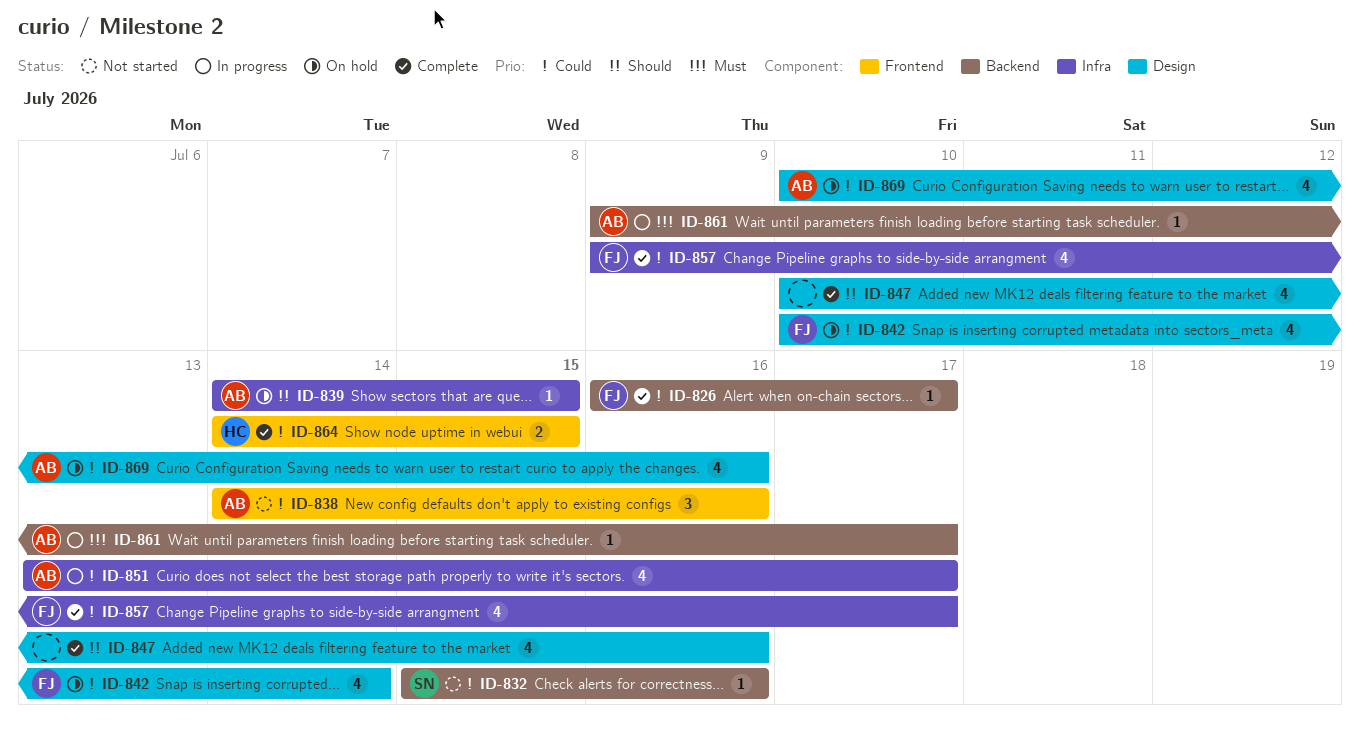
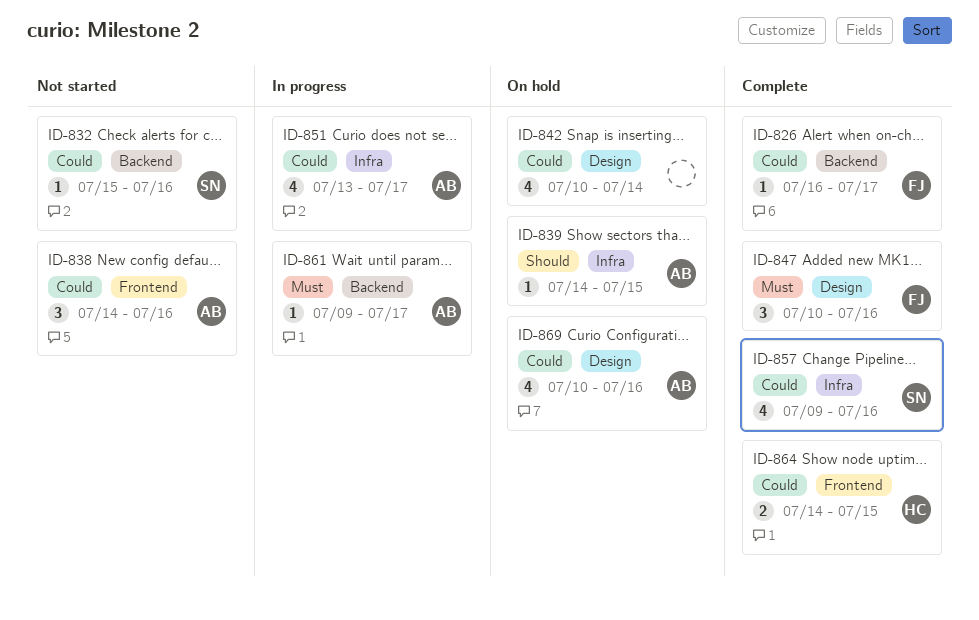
ID-842, owner: FJ -> none
ID-847, owner: none -> FJ
ID-847, priority: Should -> Must
ID-847, estimate: 4 -> 3
ID-857, owner: FJ -> SN
ID-857, due: Jul 17 -> Jul 16

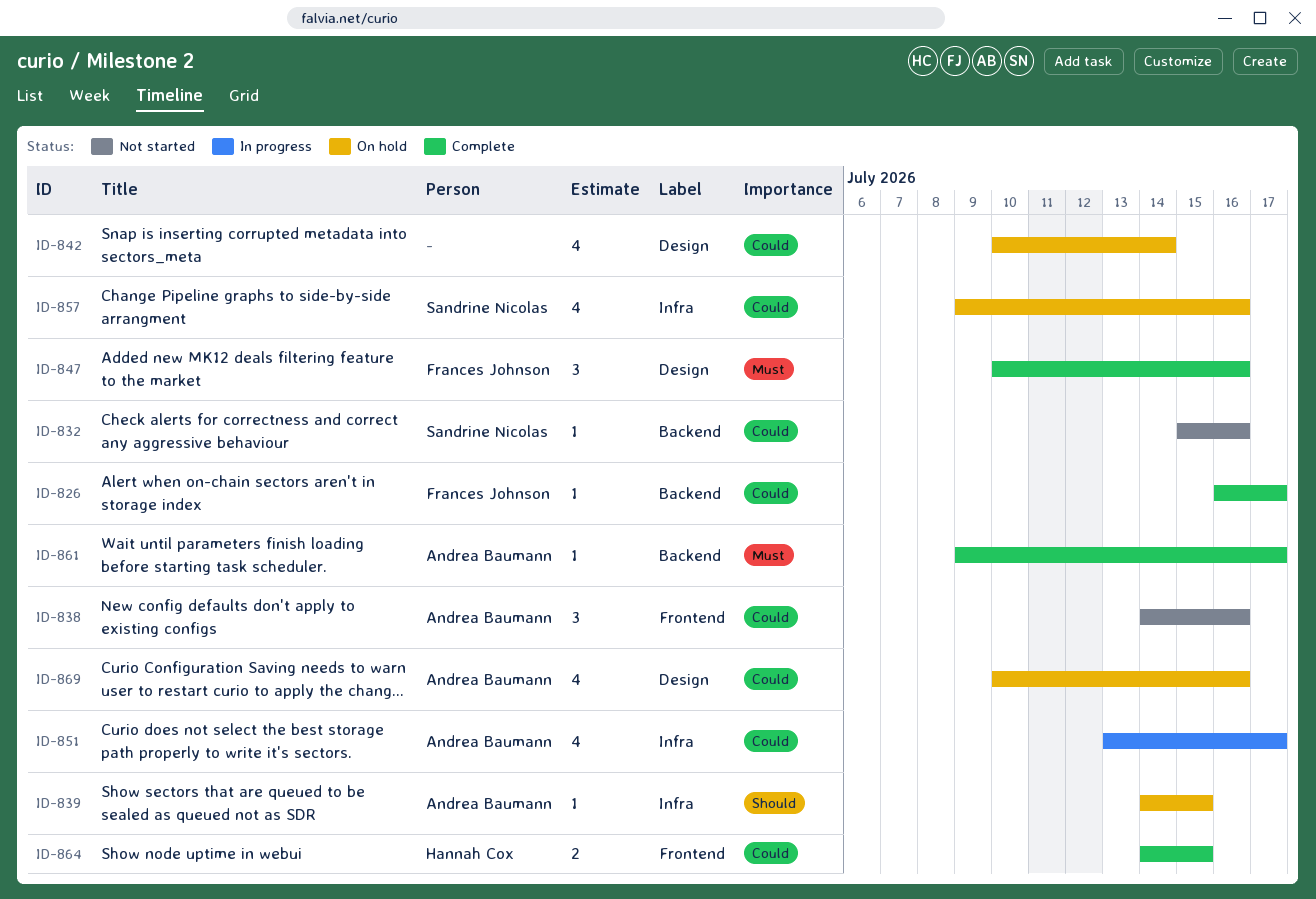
ID-857, status: Complete -> On hold
ID-861, status: In progress -> Complete

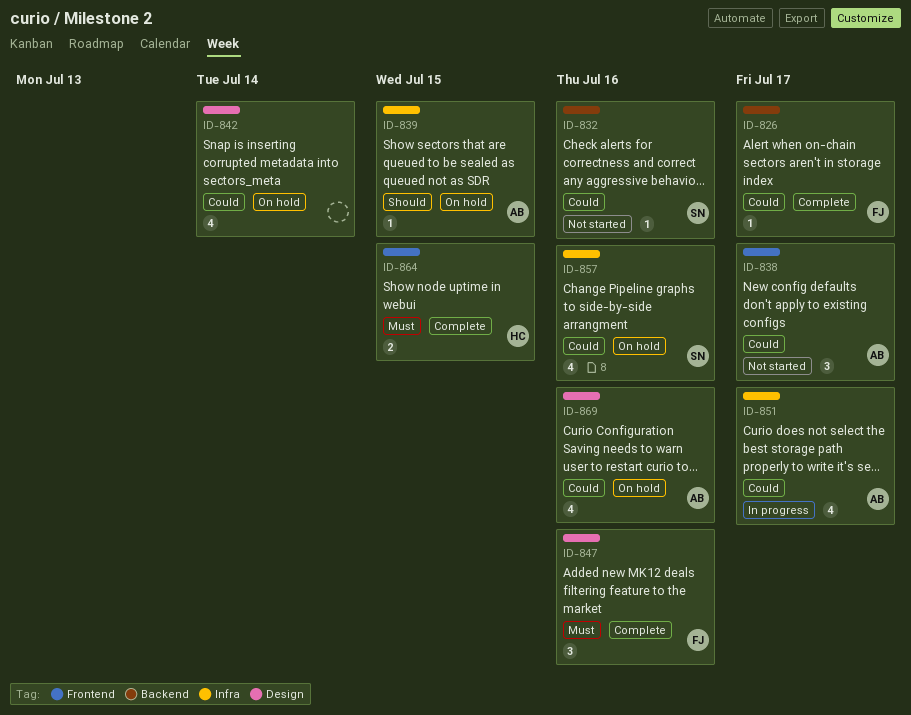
ID-838, due: Jul 16 -> Jul 17
ID-861: present -> none
ID-864, priority: Could -> Must

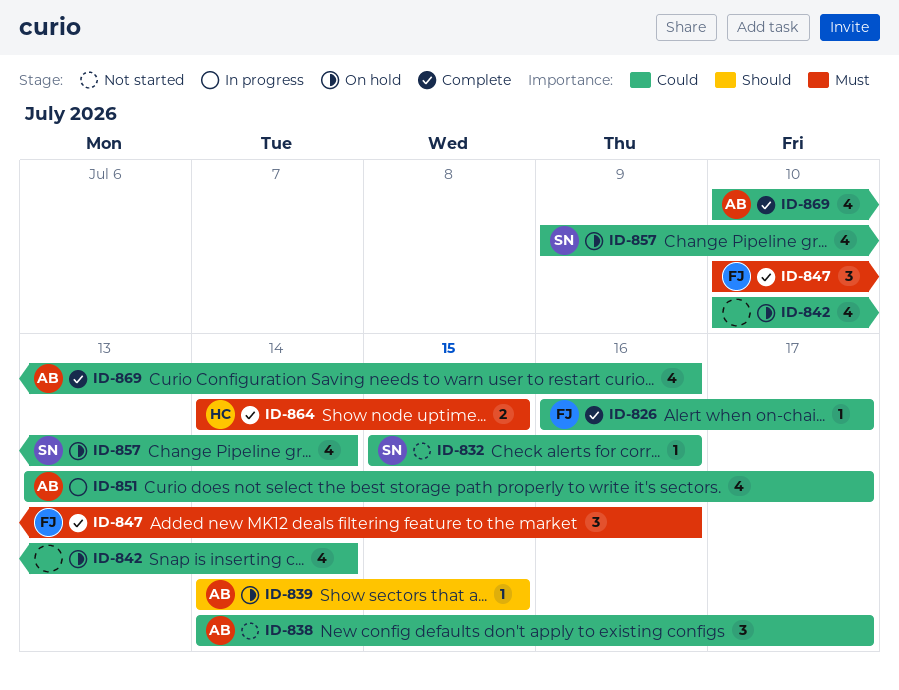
ID-857, due: Jul 16 -> Jul 14
ID-869, status: On hold -> Complete

